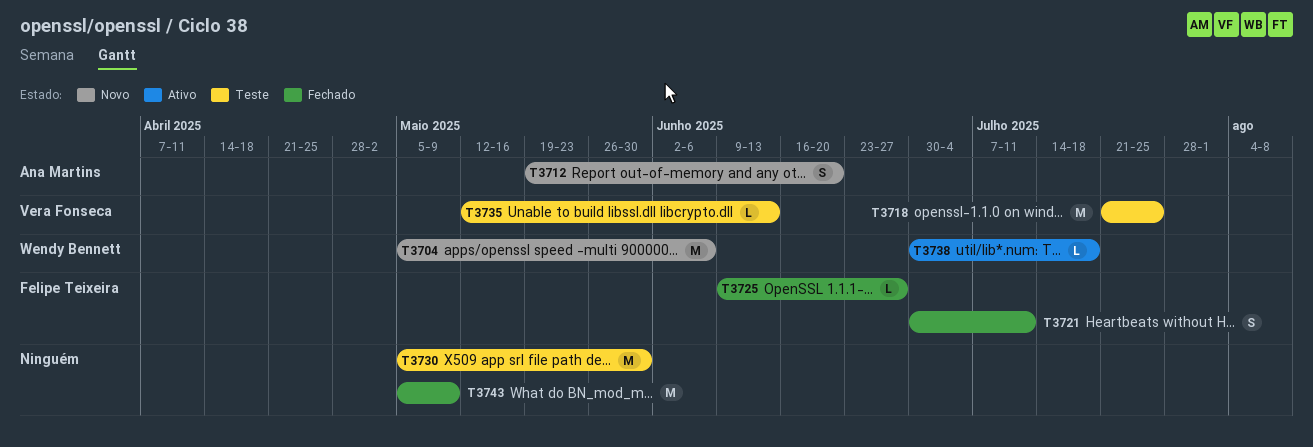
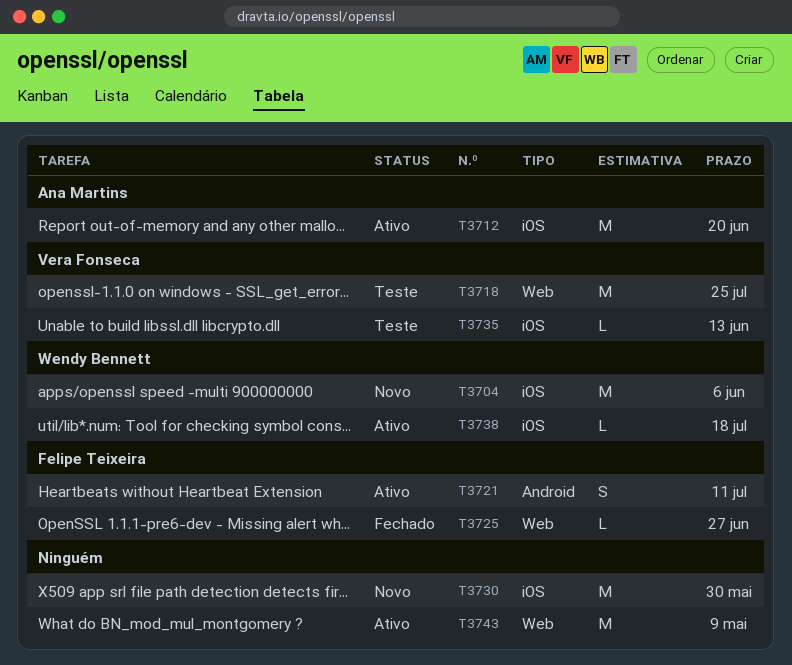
T3712, status: Novo -> Ativo
T3712, estimate: S -> M
T3721, status: Fechado -> Ativo
T3730, status: Teste -> Novo
T3743, status: Fechado -> Ativo

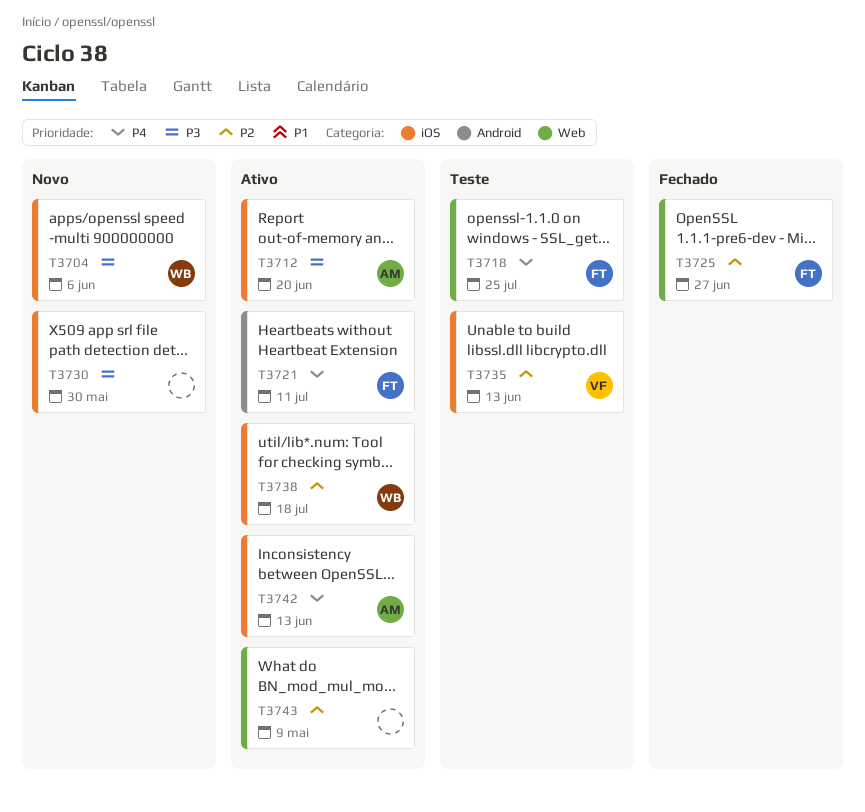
T3718, owner: Vera Fonseca -> Felipe Teixeira
T3742: none -> present

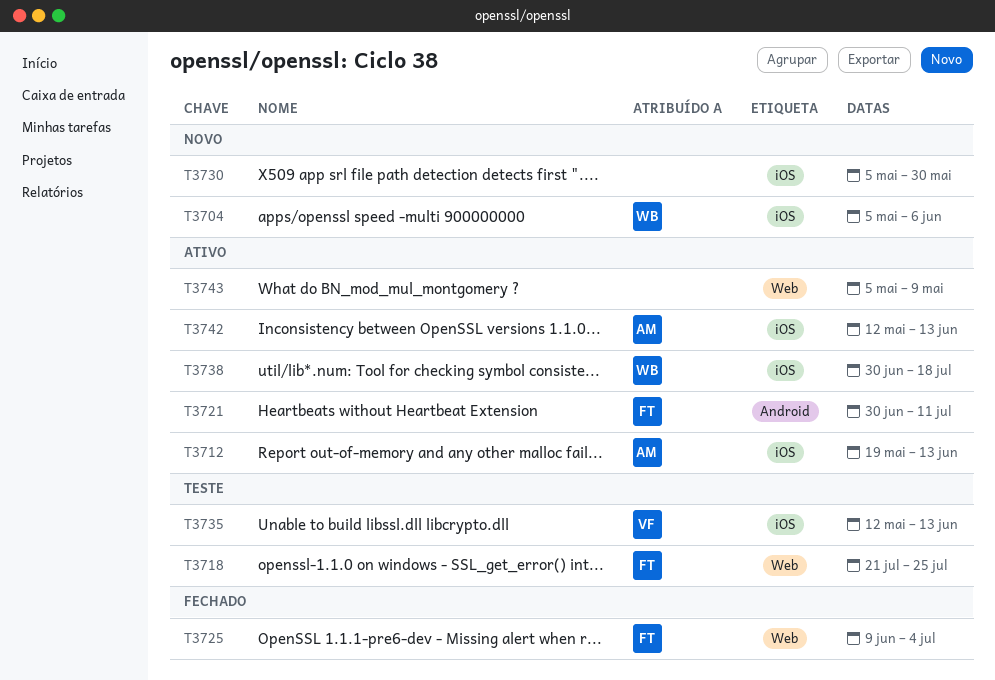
T3712, due: Jun 20 -> Jun 13
T3725, due: Jun 27 -> Jul 4

